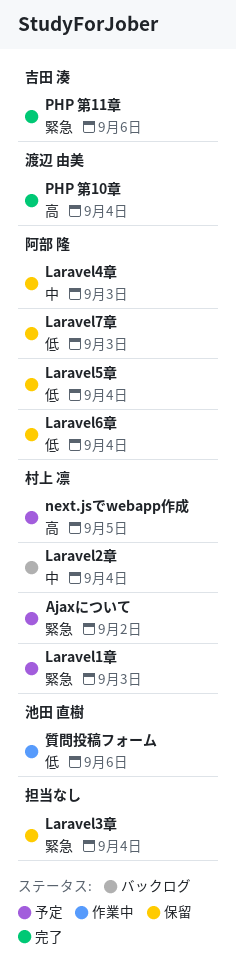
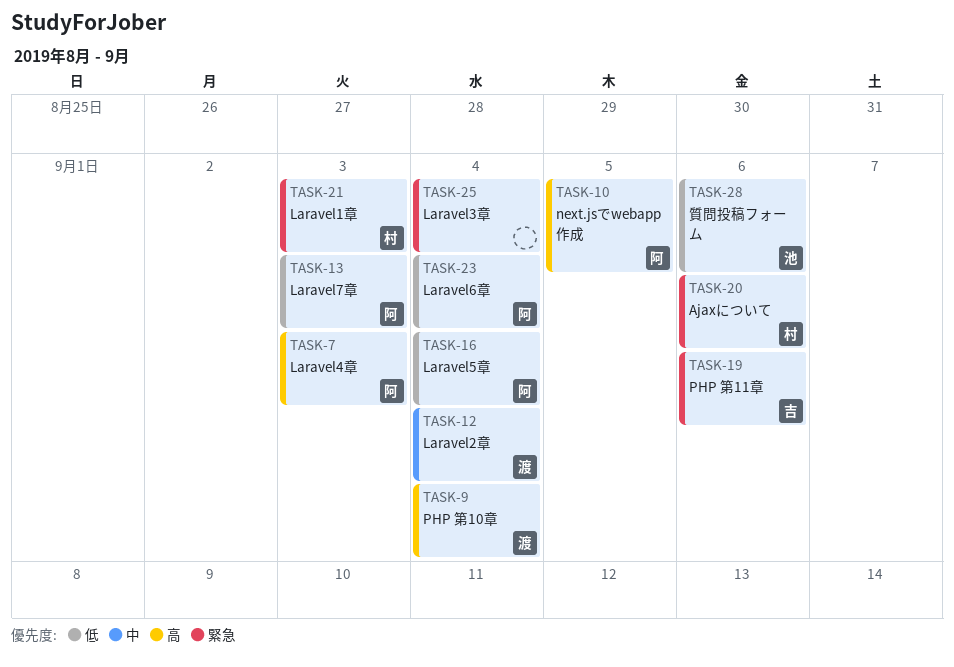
Ajaxについて, due: Sep 2 -> Sep 6
Laravel2章, owner: 村上 凛 -> 渡辺 由美
Laravel4章, priority: 中 -> 高
next.jsでwebapp作成, owner: 村上 凛 -> 阿部 隆

